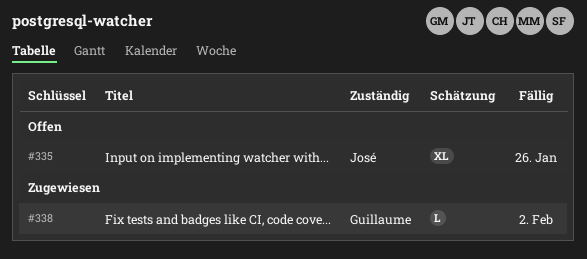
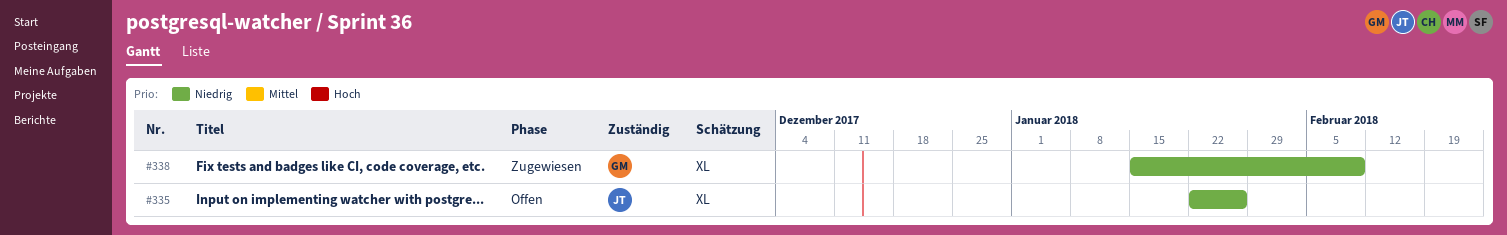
#338, estimate: L -> XL
#338, due: Feb 2 -> Feb 9

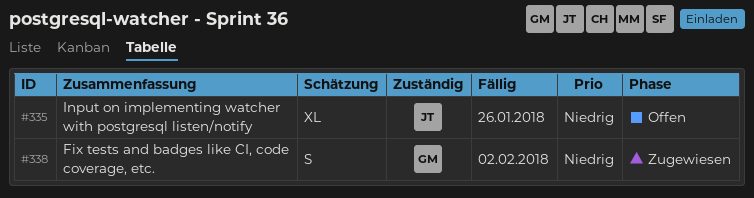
#338, estimate: XL -> S
#338, due: Feb 9 -> Feb 2

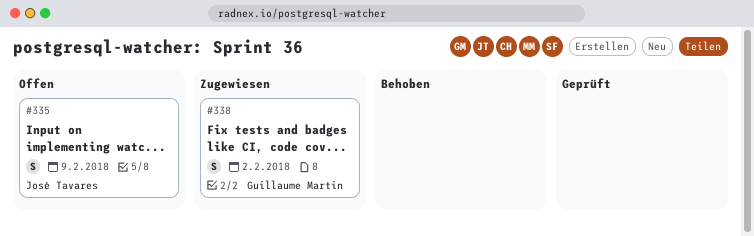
#335, estimate: XL -> S
#335, due: Jan 26 -> Feb 9

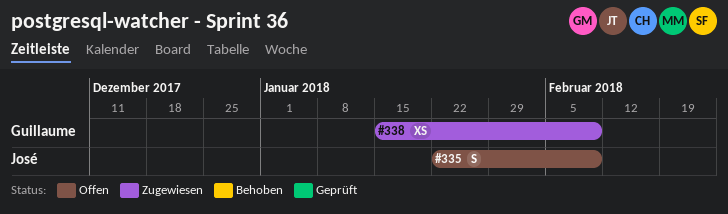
#338, estimate: S -> XS
#338, due: Feb 2 -> Feb 9

